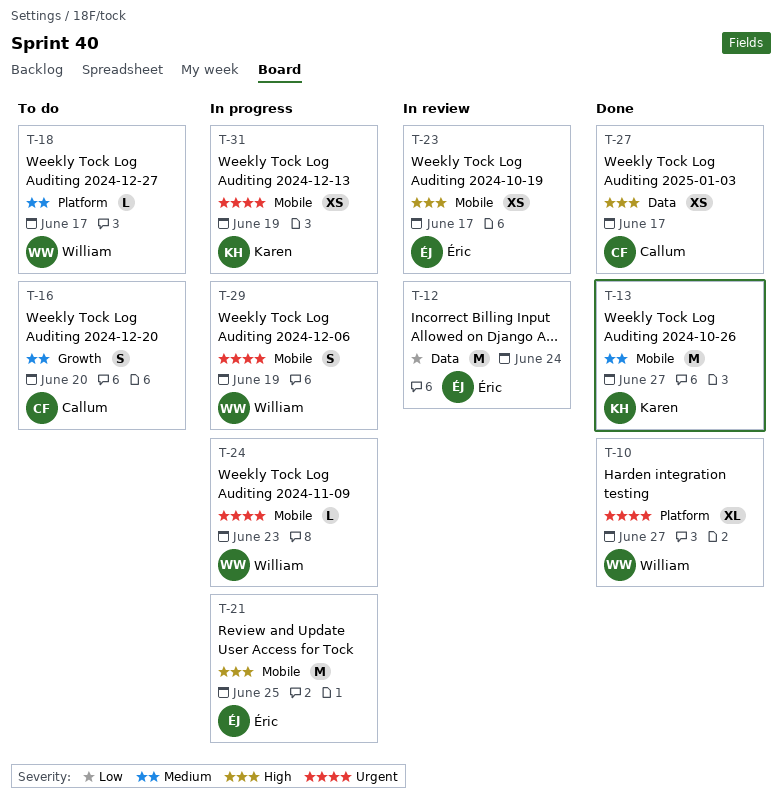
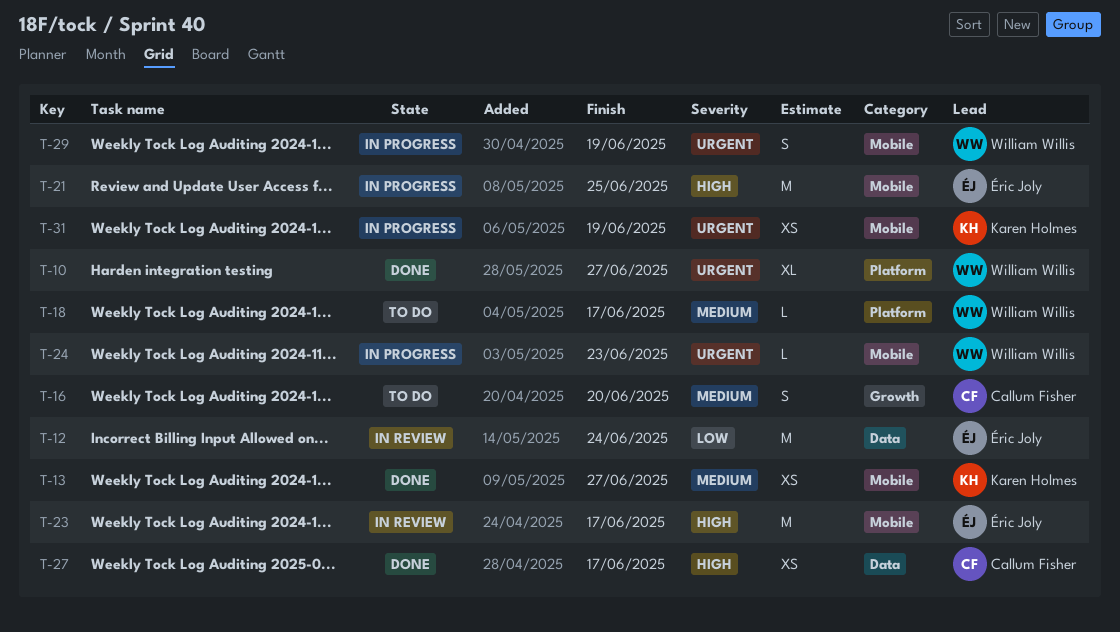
T-13, estimate: M -> XS
T-23, estimate: XS -> M

